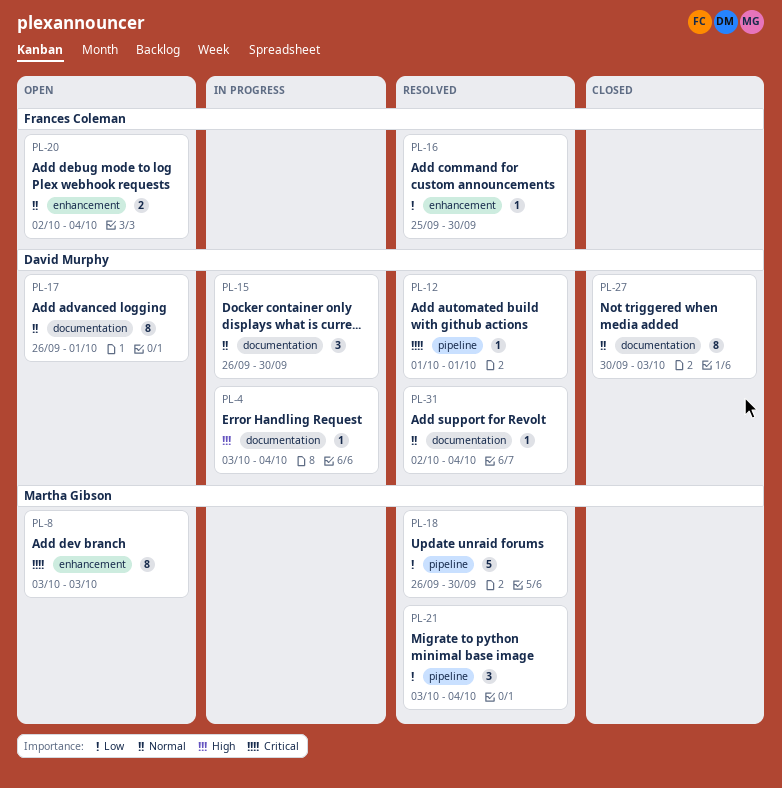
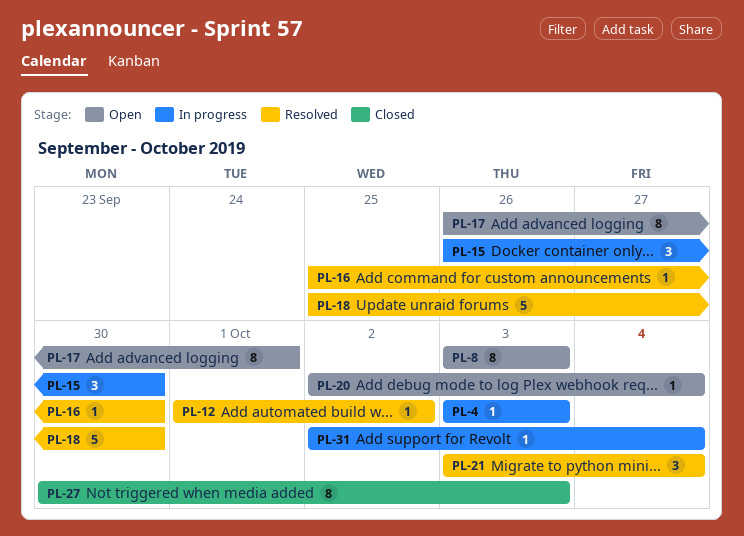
PL-4, due: Oct 4 -> Oct 3
PL-12, due: Oct 1 -> Oct 2
PL-18, start: Sep 26 -> Sep 25
PL-20, estimate: 2 -> 1
PL-31, status: Resolved -> In progress

